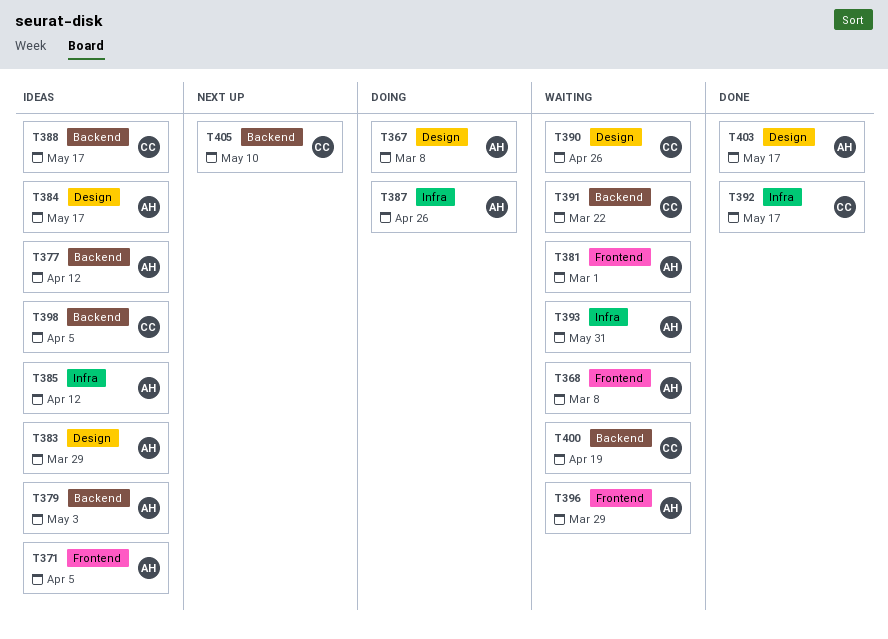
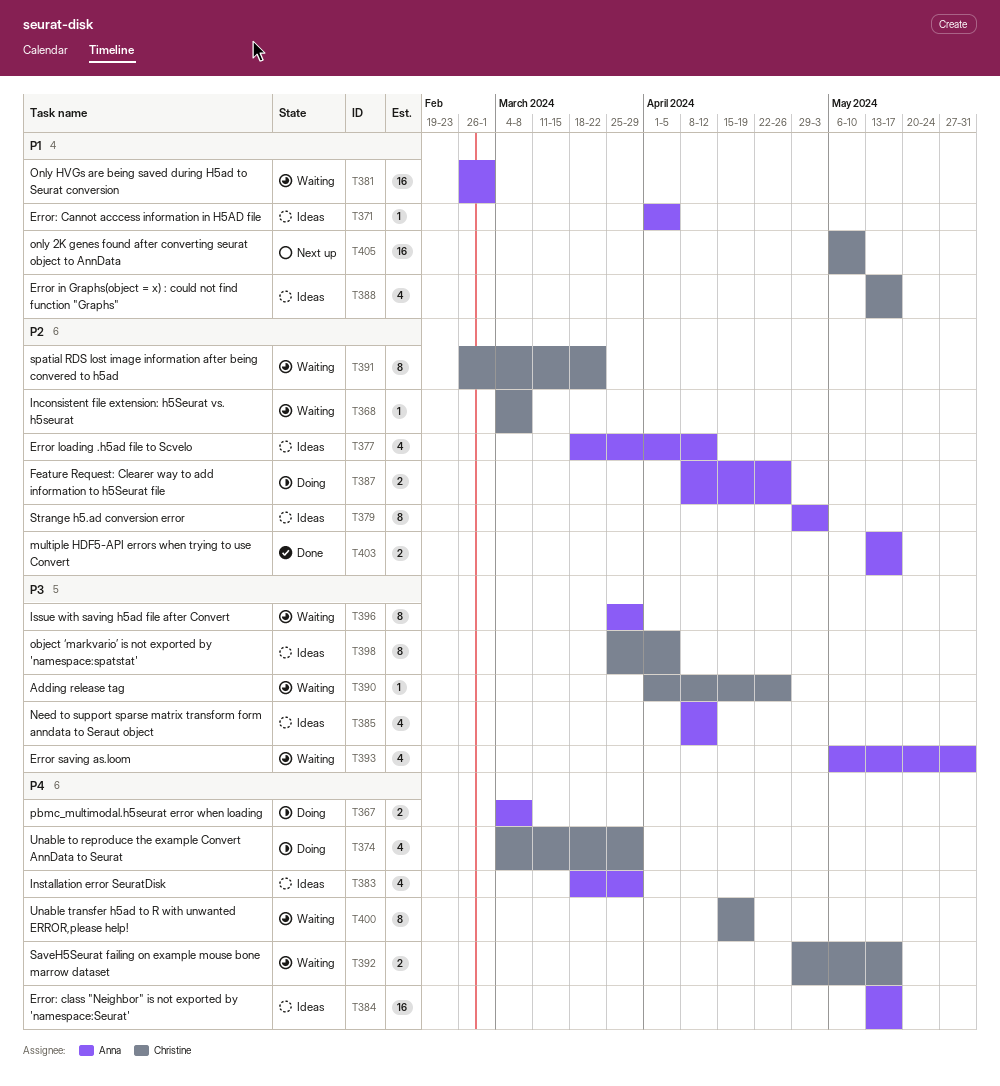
T368, owner: Anna -> Christine
T374: none -> present
T392, status: Done -> Waiting

